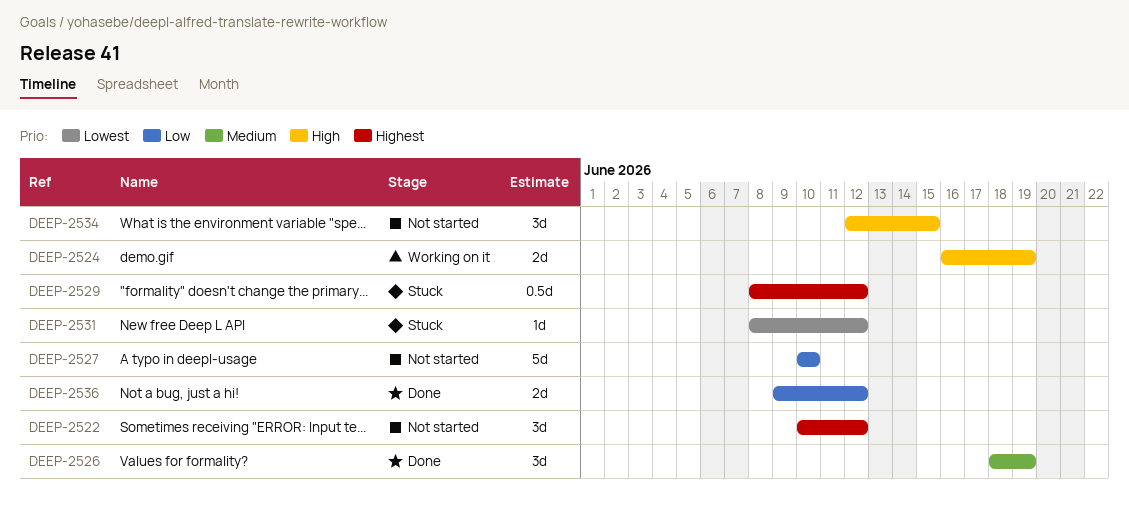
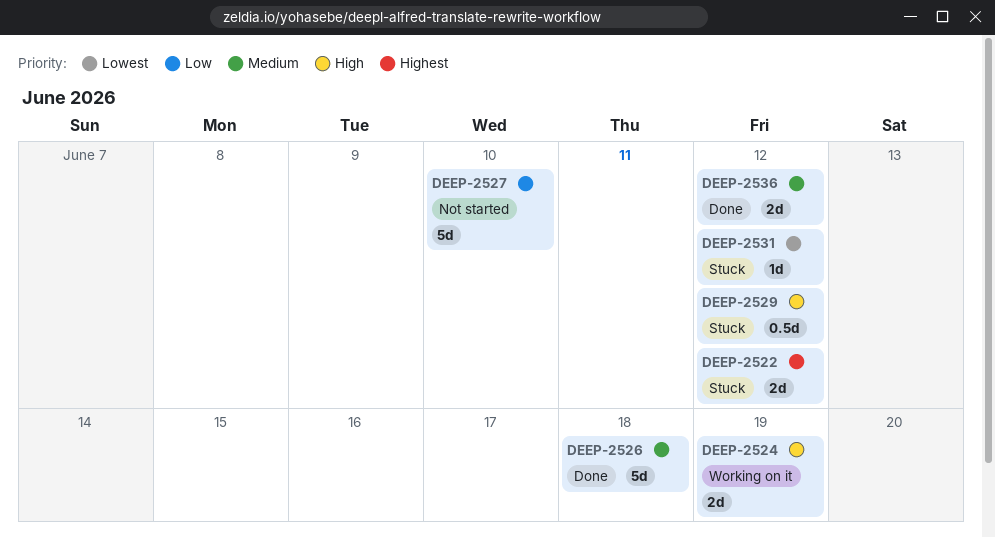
DEEP-2522, status: Not started -> Stuck
DEEP-2522, estimate: 3d -> 2d
DEEP-2526, estimate: 3d -> 5d
DEEP-2526, due: Jun 19 -> Jun 18
DEEP-2529, priority: Highest -> High
DEEP-2534: present -> none
DEEP-2536, priority: Low -> Medium

